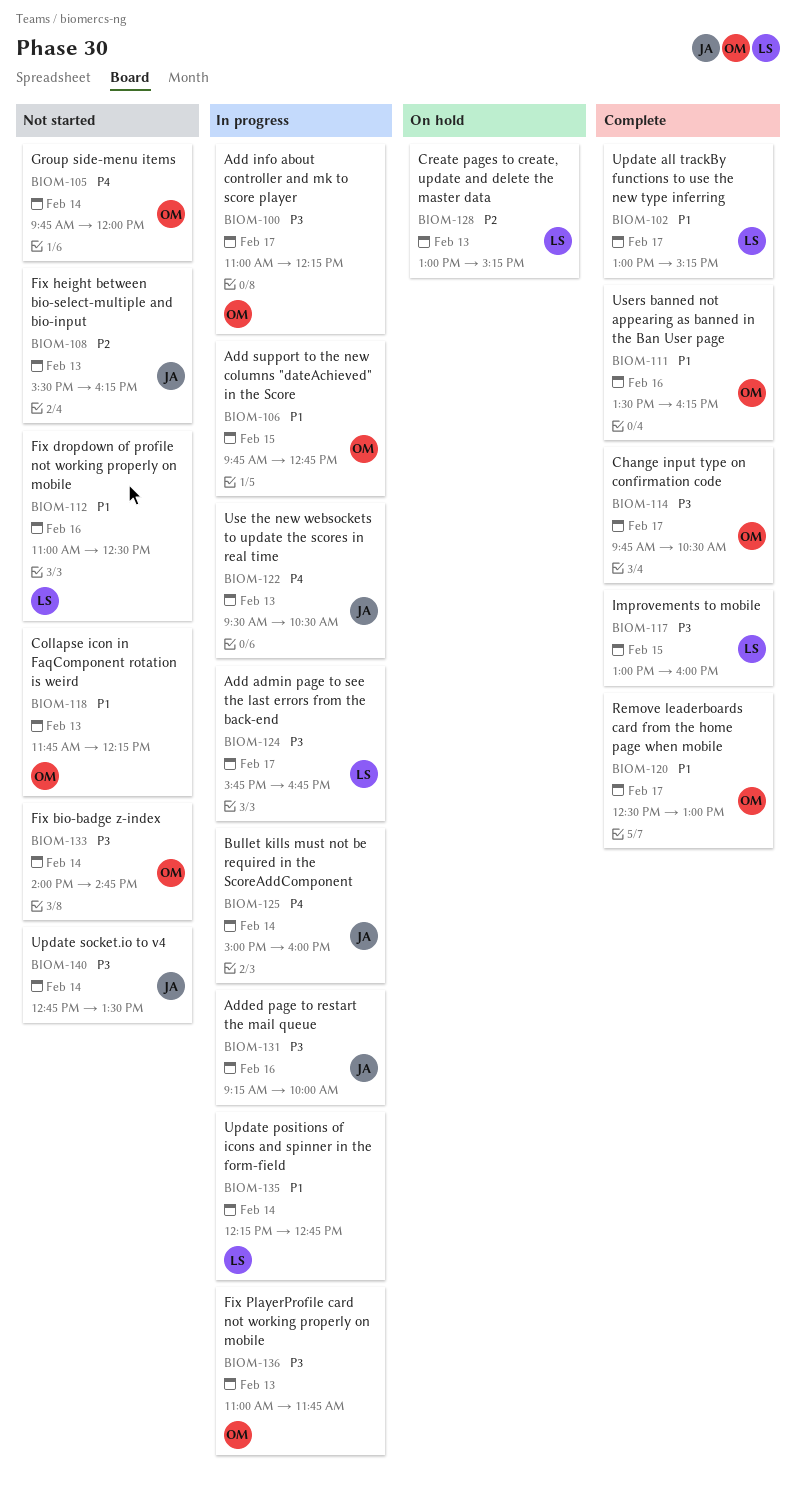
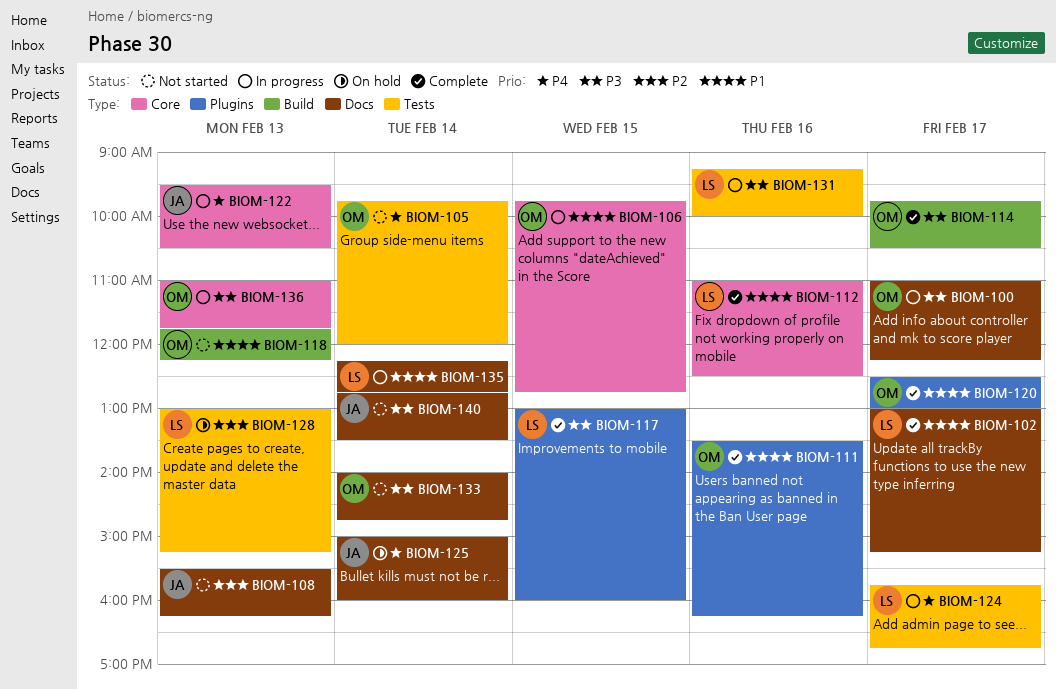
BIOM-112, status: Not started -> Complete
BIOM-124, priority: P3 -> P4
BIOM-125, status: In progress -> On hold
BIOM-131, owner: JA -> LS

